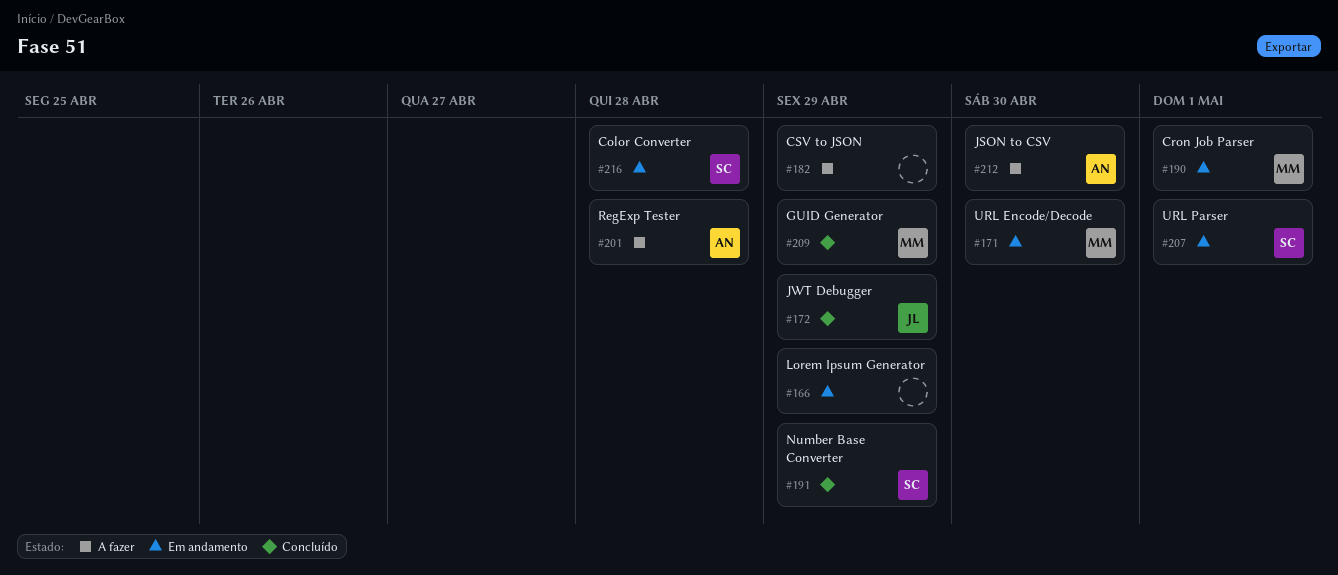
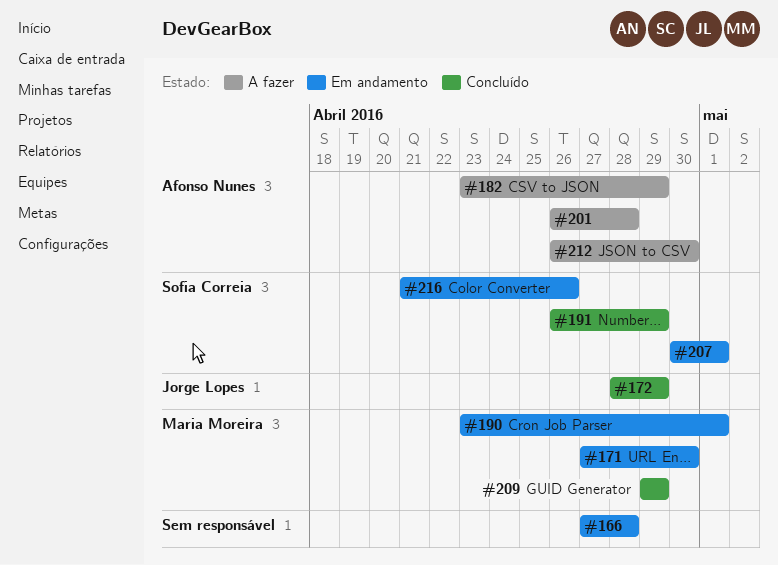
#166, due: Apr 29 -> Apr 28
#182, owner: none -> Afonso Nunes
#216, due: Apr 28 -> Apr 26

